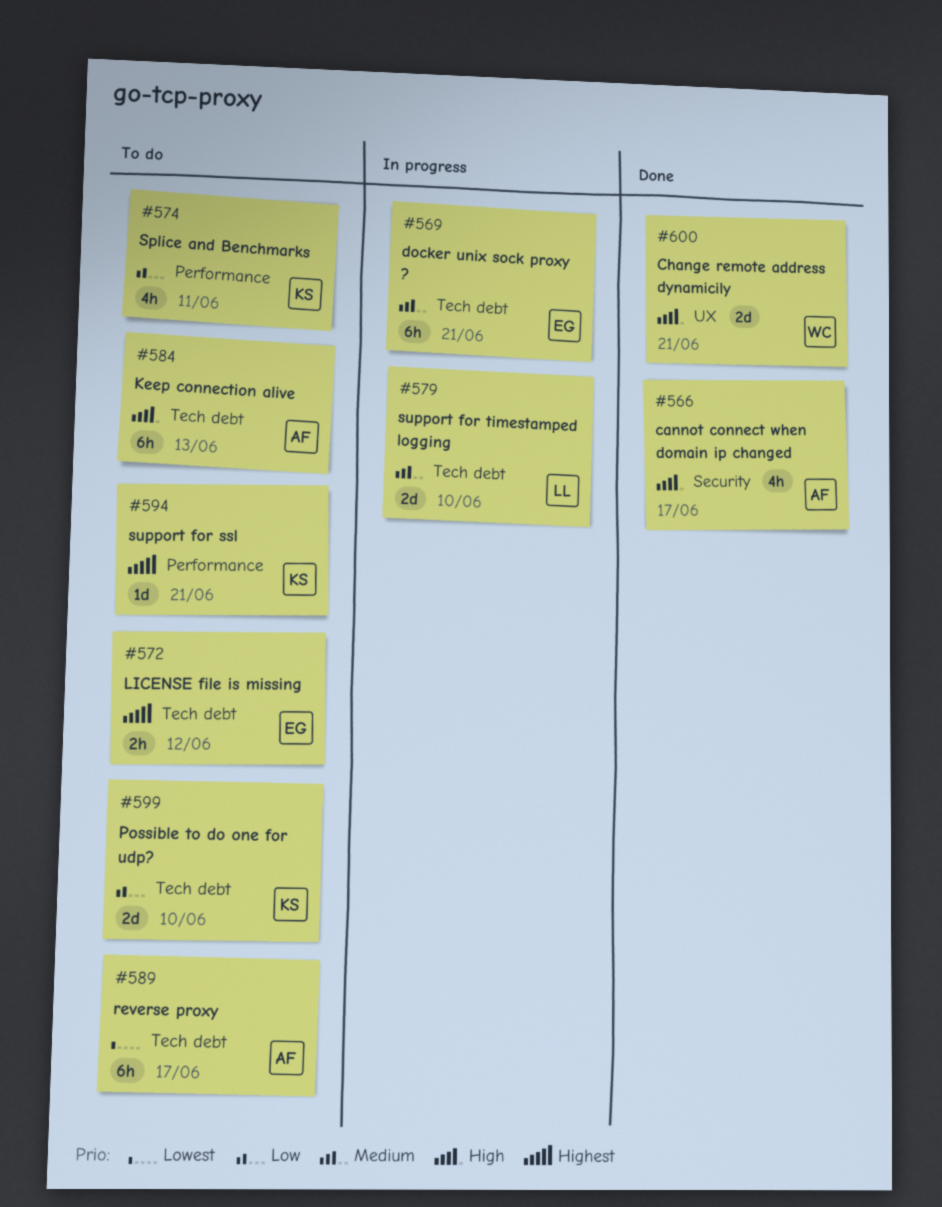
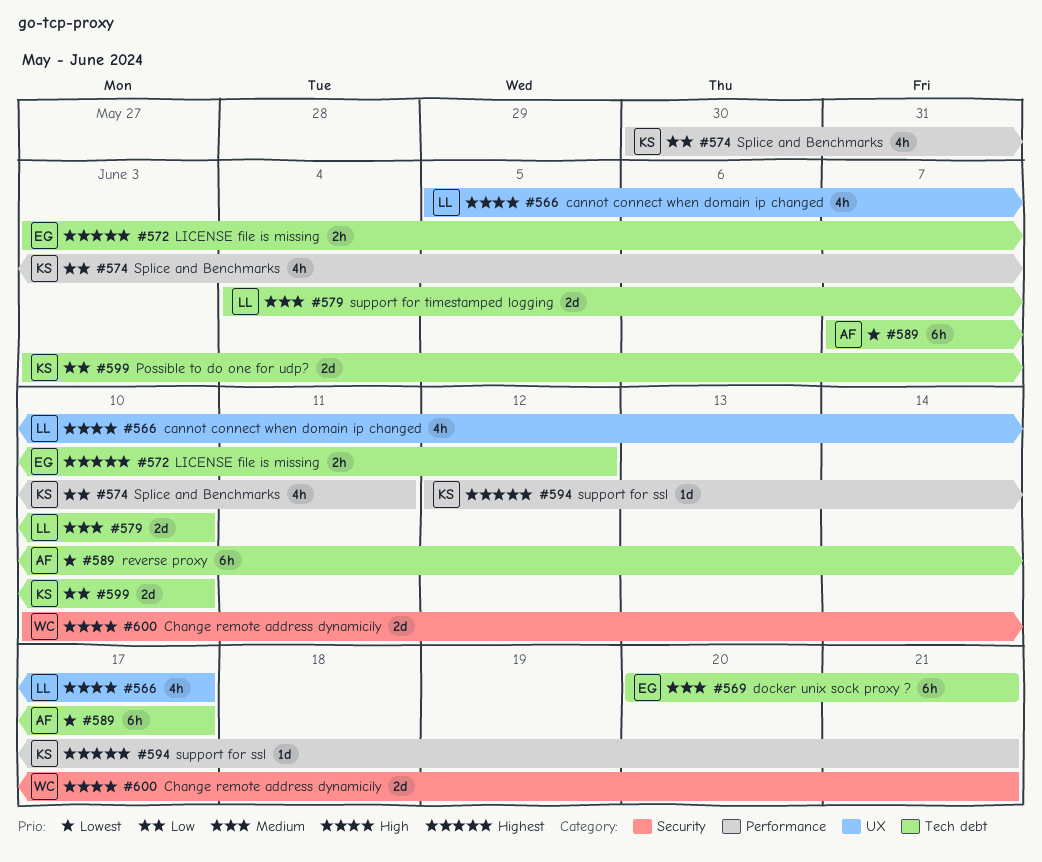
#566, owner: AF -> LL
#566, label: Security -> UX
#584: present -> none
#600, label: UX -> Security

